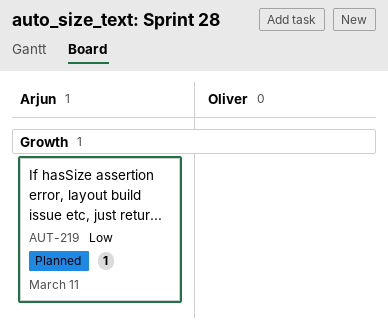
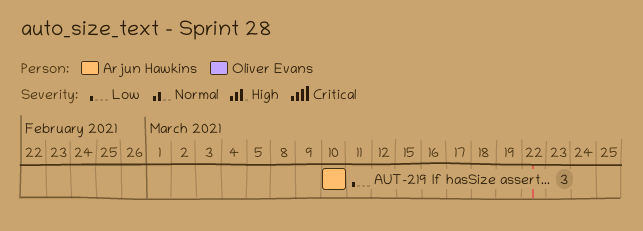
AUT-219, estimate: 1 -> 3
AUT-219, due: Mar 11 -> Mar 10

